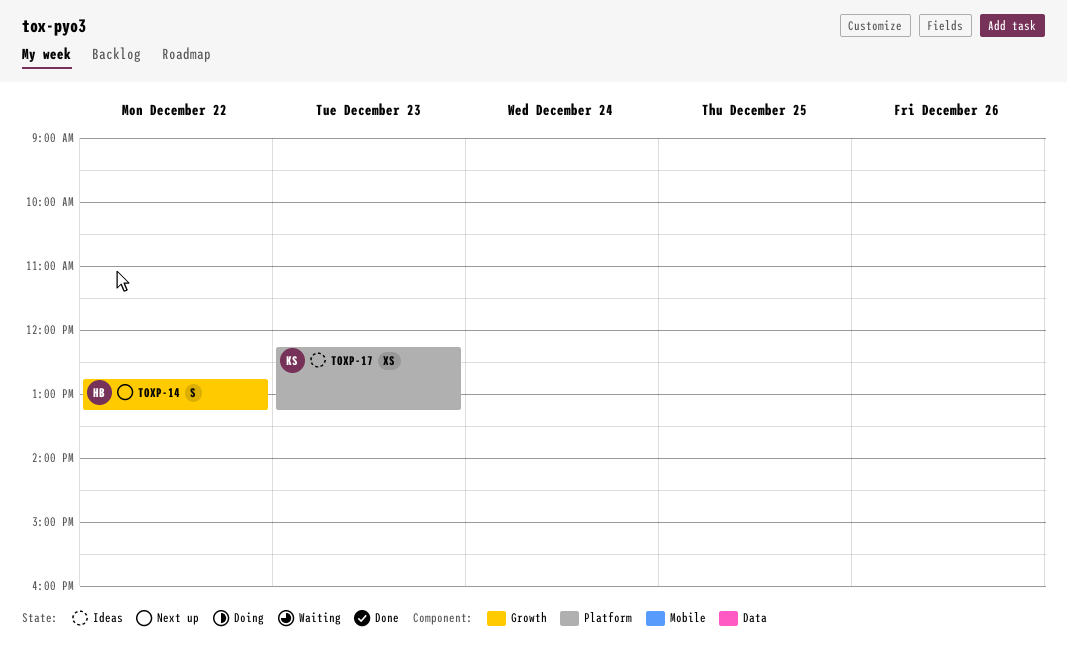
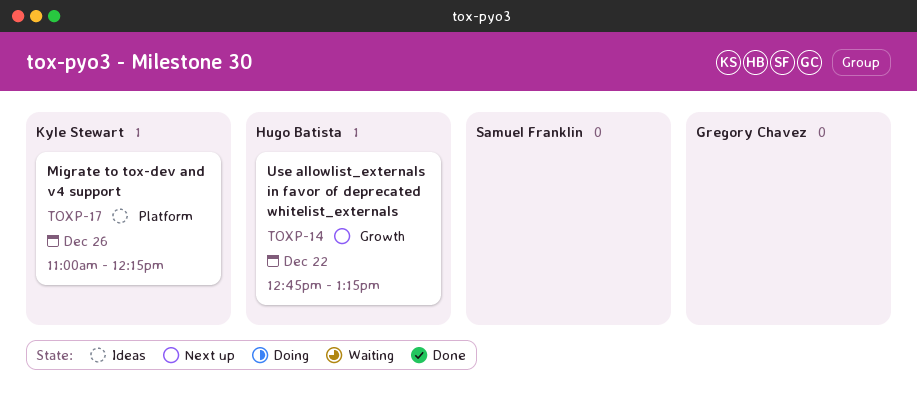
TOXP-17, day: Dec 23 -> Dec 26
TOXP-17, begins: 12:15 -> 11:00
TOXP-17, ends: 13:15 -> 12:15

